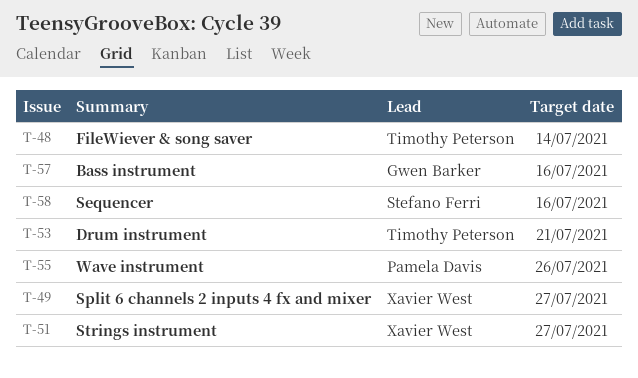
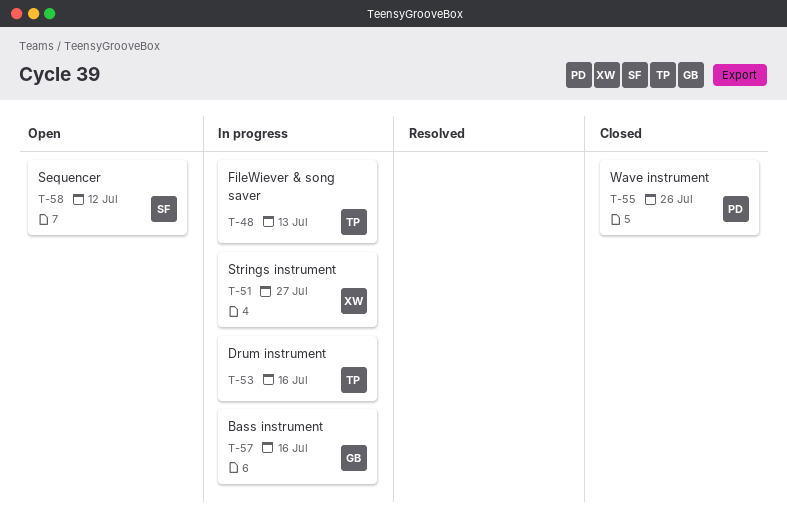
T-48, due: Jul 14 -> Jul 13
T-49: present -> none
T-53, due: Jul 21 -> Jul 16
T-58, due: Jul 16 -> Jul 12

